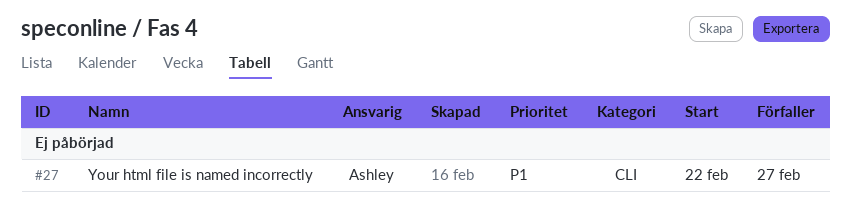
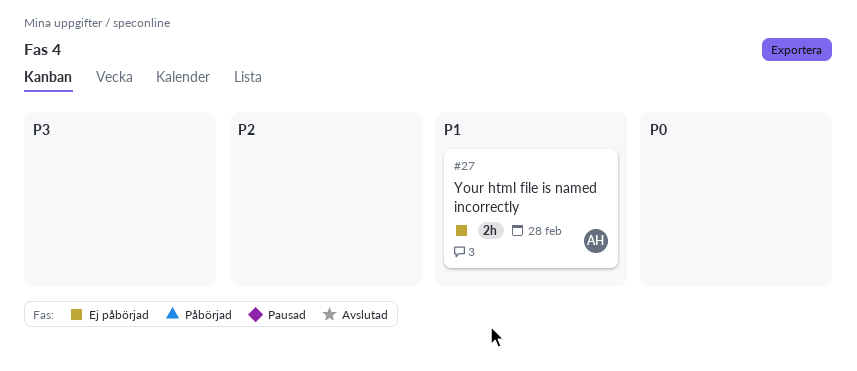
#27, due: Feb 27 -> Feb 28

